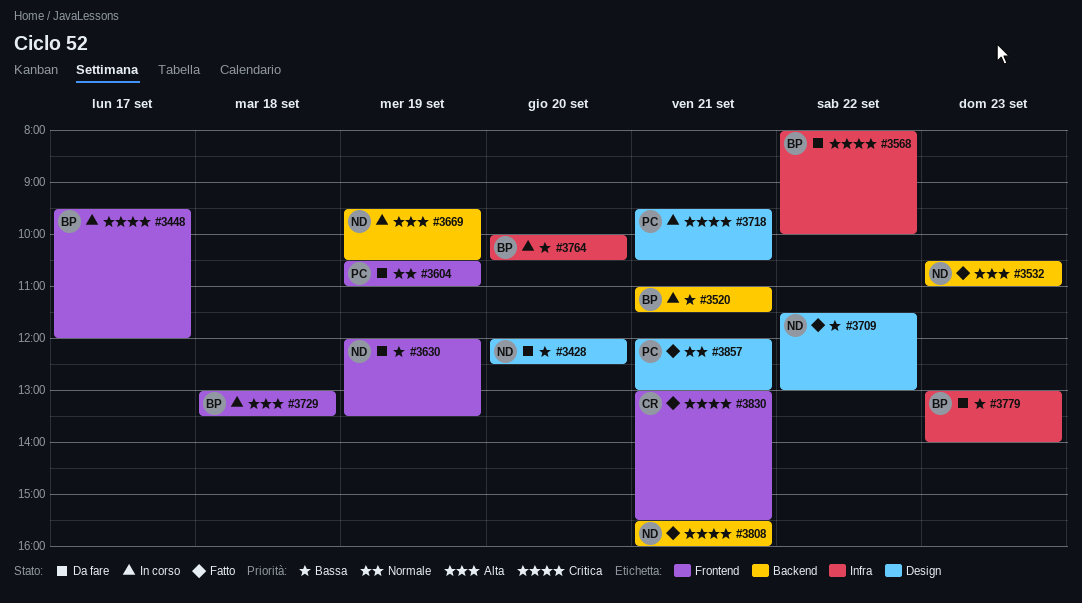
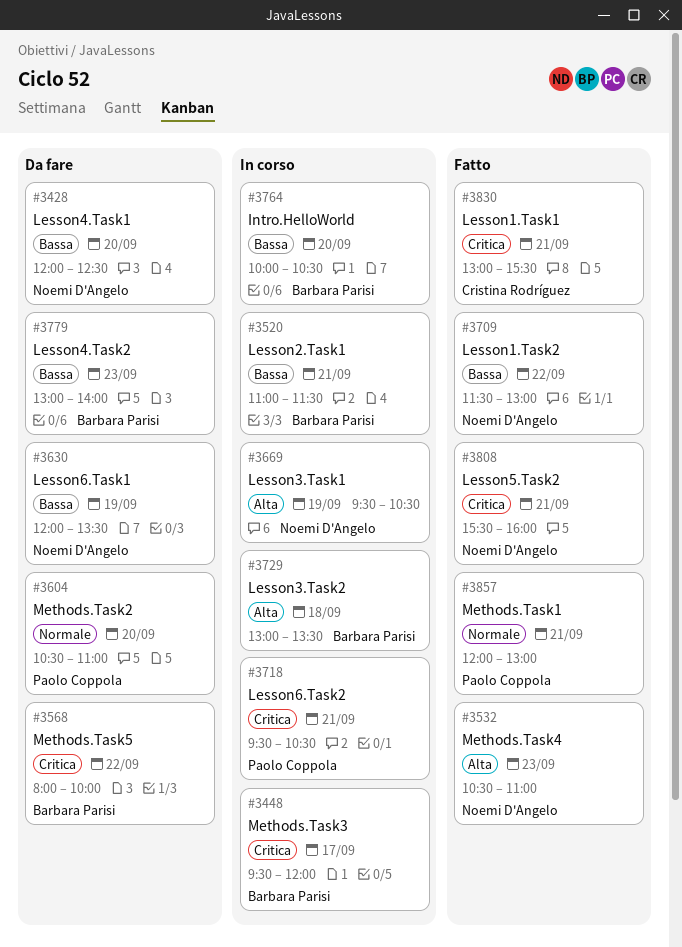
#3604, day: Sep 19 -> Sep 20

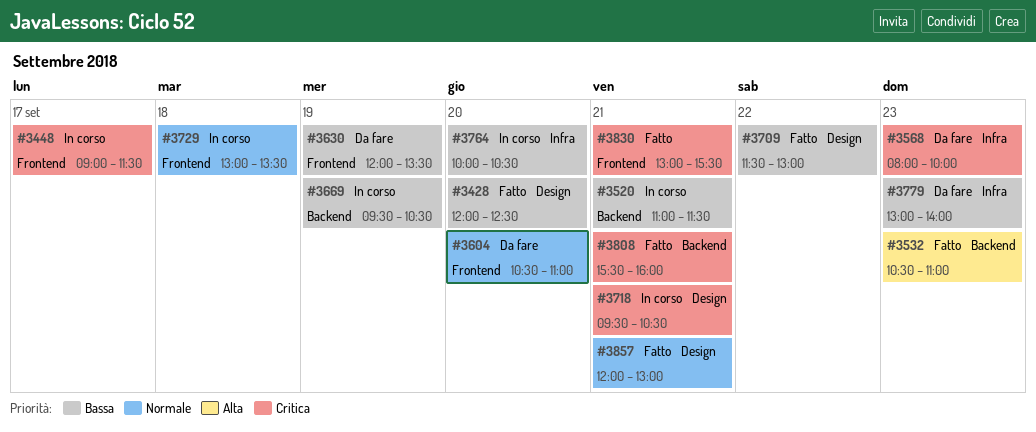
#3428, status: Da fare -> Fatto
#3448, begins: 09:30 -> 09:00
#3448, ends: 12:00 -> 11:30
#3568, day: Sep 22 -> Sep 23
#3669, priority: Alta -> Bassa
#3729, priority: Alta -> Normale

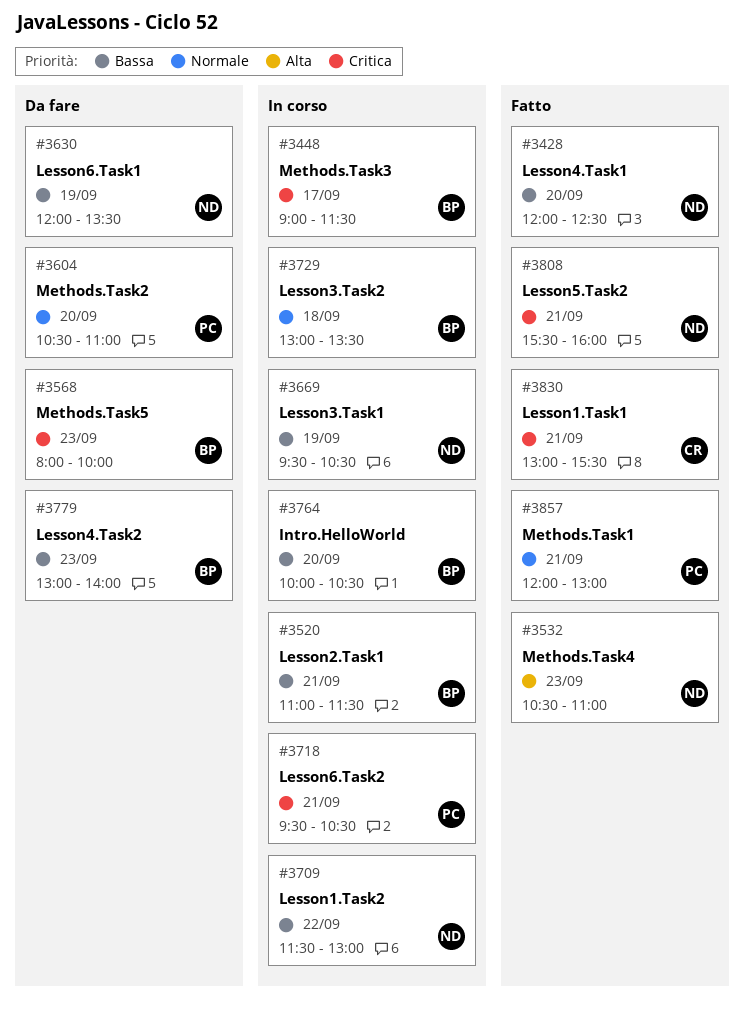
#3709, status: Fatto -> In corso

